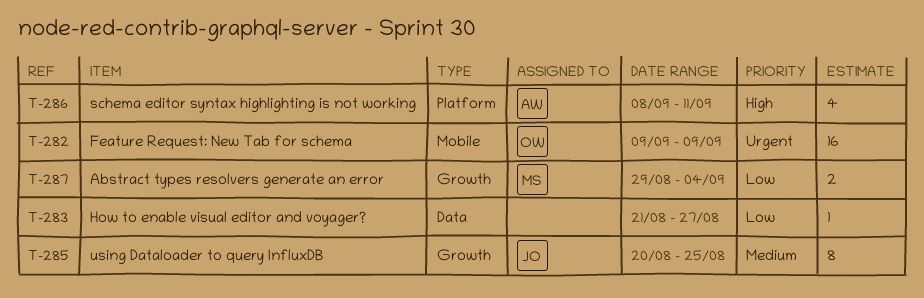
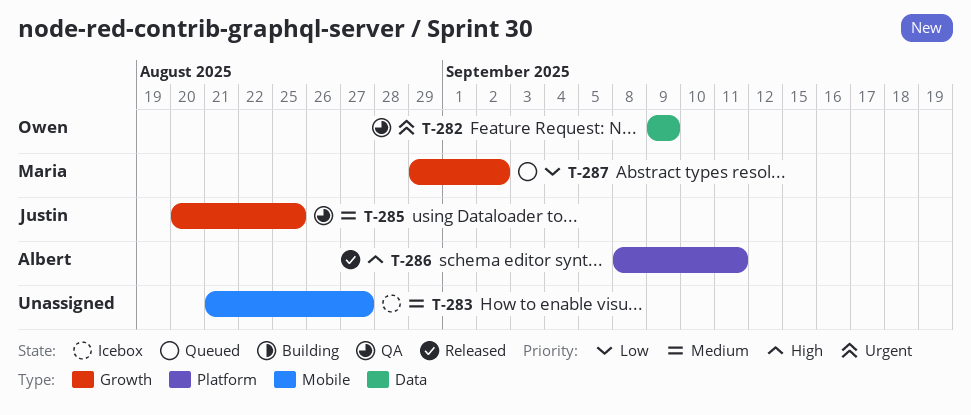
T-282, label: Mobile -> Data
T-283, priority: Low -> Medium
T-283, label: Data -> Mobile
T-287, due: Sep 4 -> Sep 2

